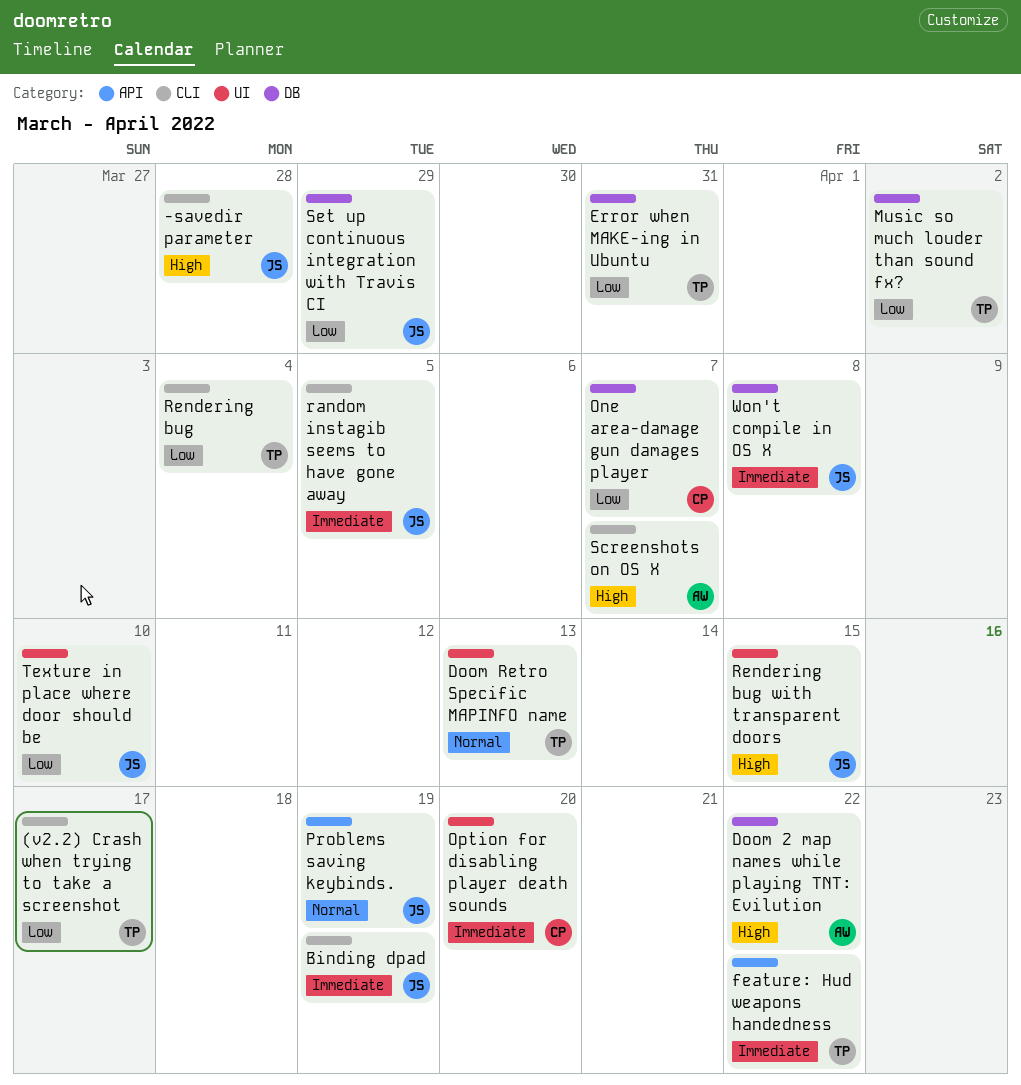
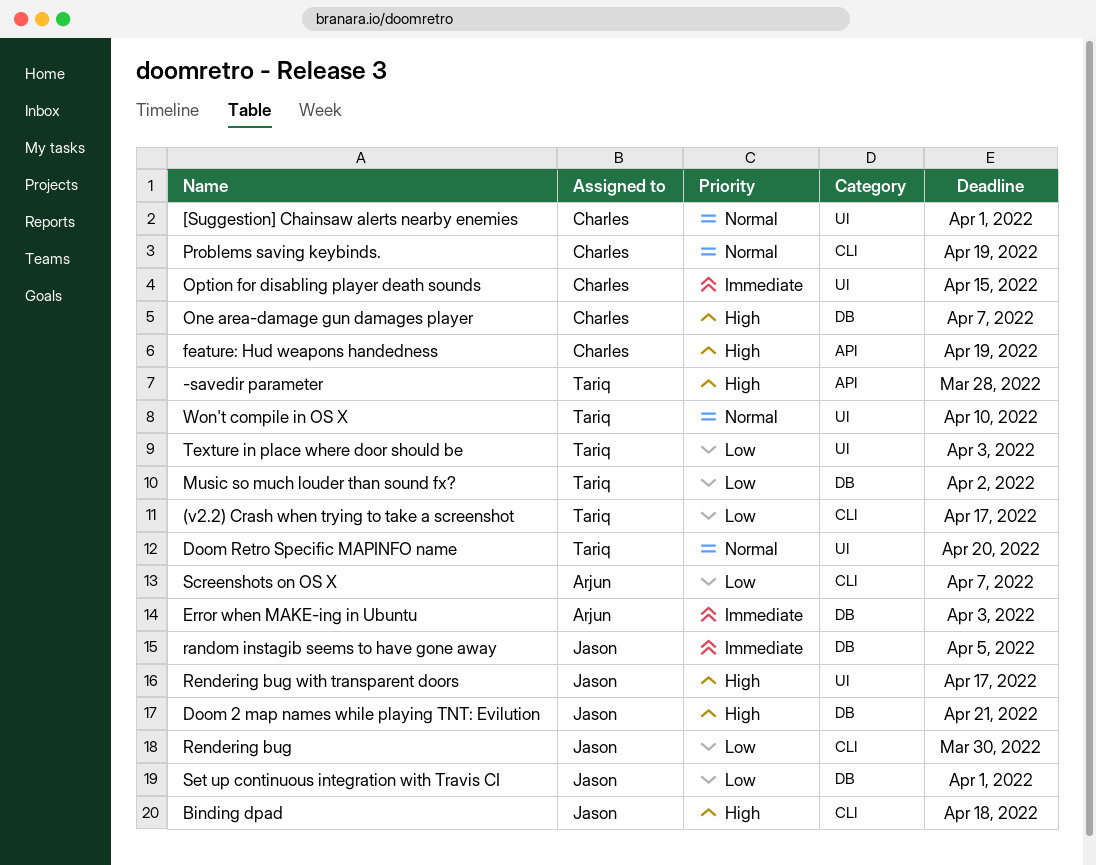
-savedir parameter, owner: Jason -> Tariq
-savedir parameter, label: CLI -> API
[Suggestion] Chainsaw alerts nearby enemies: none -> present
Binding dpad, priority: Immediate -> High
Binding dpad, due: Apr 19 -> Apr 18
Doom 2 map names while playing TNT: Evilution, owner: Arjun -> Jason
Doom 2 map names while playing TNT: Evilution, due: Apr 22 -> Apr 21
Doom Retro Specific MAPINFO name, due: Apr 13 -> Apr 20
Error when MAKE-ing in Ubuntu, owner: Tariq -> Arjun
Error when MAKE-ing in Ubuntu, priority: Low -> Immediate
Error when MAKE-ing in Ubuntu, due: Mar 31 -> Apr 3
feature: Hud weapons handedness, owner: Tariq -> Charles
feature: Hud weapons handedness, priority: Immediate -> High
feature: Hud weapons handedness, due: Apr 22 -> Apr 19
One area-damage gun damages player, priority: Low -> High
Option for disabling player death sounds, due: Apr 20 -> Apr 15
Problems saving keybinds., owner: Jason -> Charles
Problems saving keybinds., label: API -> CLI
random instagib seems to have gone away, label: CLI -> DB
Rendering bug, owner: Tariq -> Jason
Rendering bug, due: Apr 4 -> Mar 30
Rendering bug with transparent doors, due: Apr 15 -> Apr 17
Screenshots on OS X, priority: High -> Low
Set up continuous integration with Travis CI, due: Mar 29 -> Apr 1
Texture in place where door should be, owner: Jason -> Tariq
Texture in place where door should be, due: Apr 10 -> Apr 3
Won't compile in OS X, owner: Jason -> Tariq
Won't compile in OS X, priority: Immediate -> Normal
Won't compile in OS X, label: DB -> UI
Won't compile in OS X, due: Apr 8 -> Apr 10

